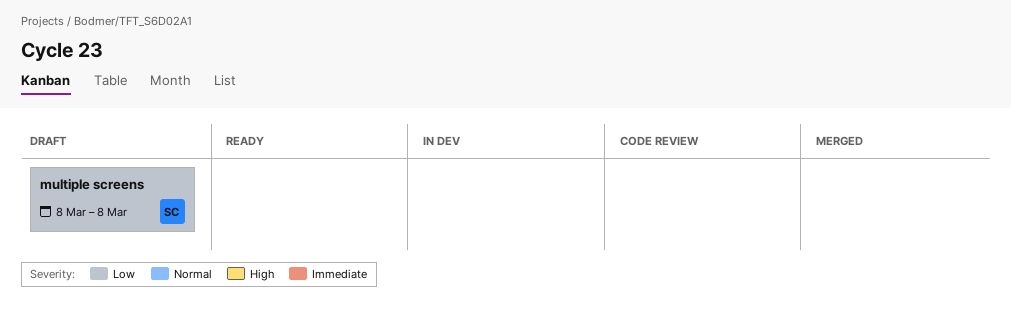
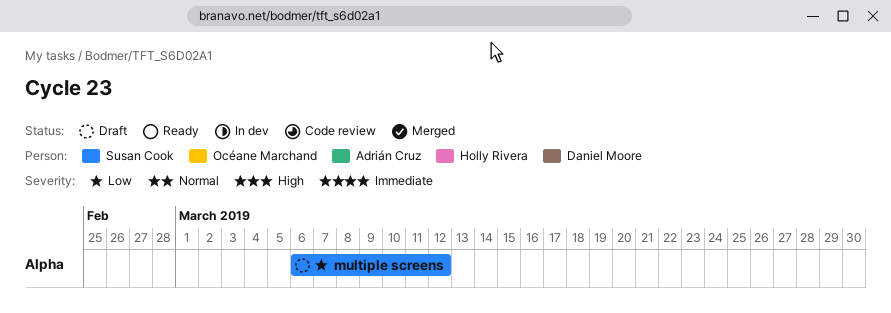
multiple screens, start: Mar 8 -> Mar 6
multiple screens, due: Mar 8 -> Mar 12

